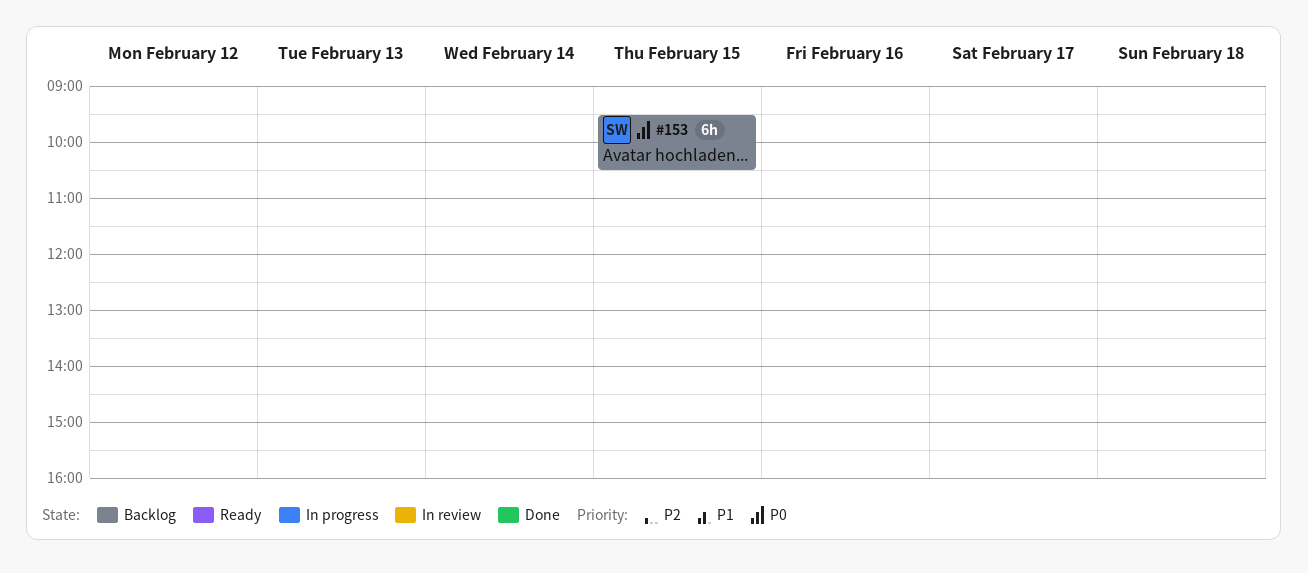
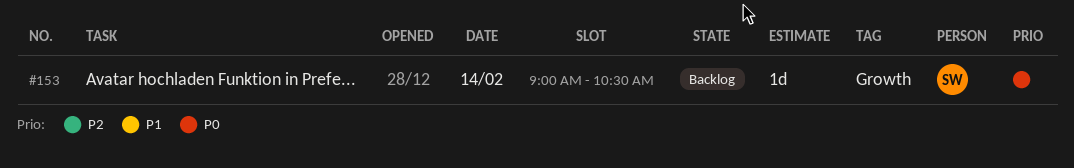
#153, estimate: 6h -> 1d
#153, day: Feb 15 -> Feb 14
#153, begins: 09:30 -> 09:00

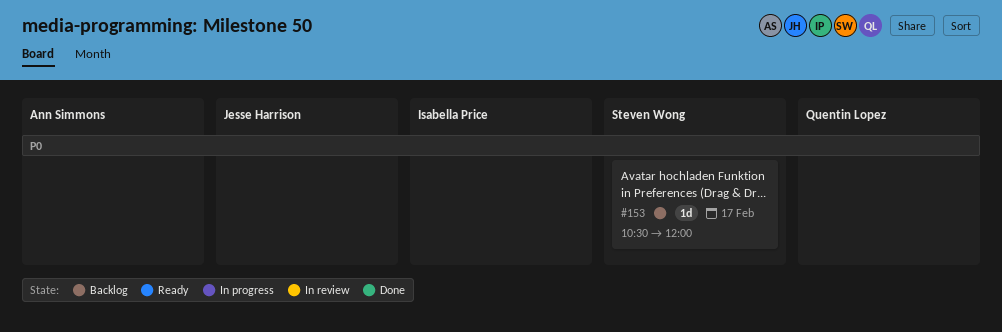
#153, day: Feb 14 -> Feb 17
#153, begins: 09:00 -> 10:30
#153, ends: 10:30 -> 12:00

